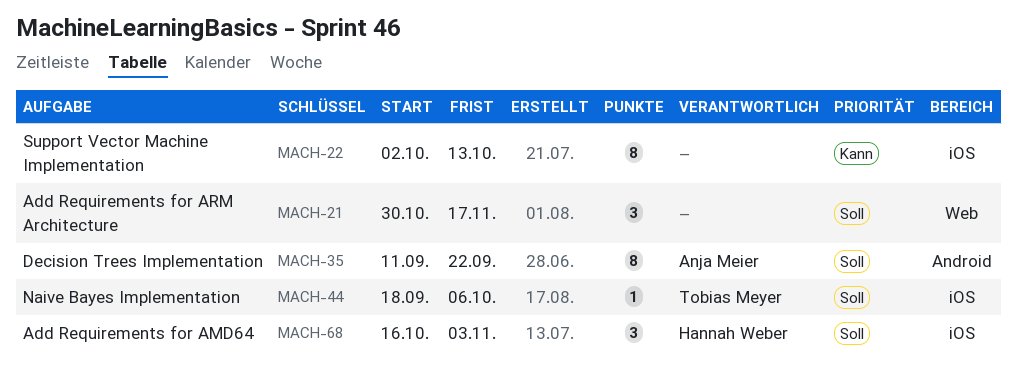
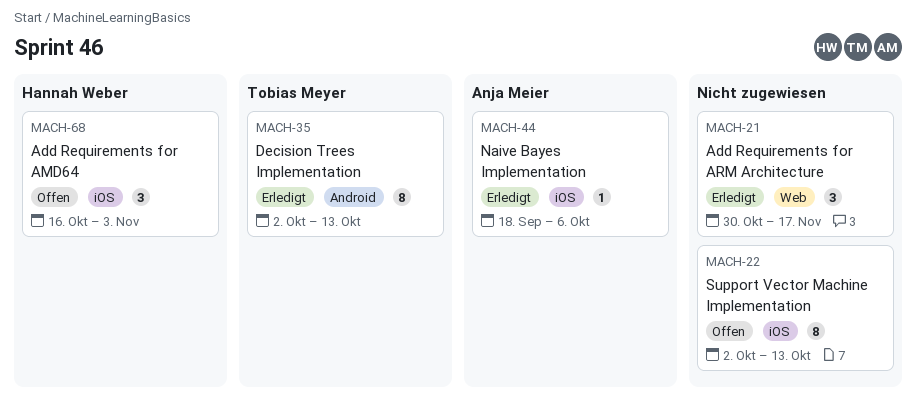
MACH-35, owner: Anja Meier -> Tobias Meyer
MACH-35, start: Sep 11 -> Oct 2
MACH-35, due: Sep 22 -> Oct 13
MACH-44, owner: Tobias Meyer -> Anja Meier

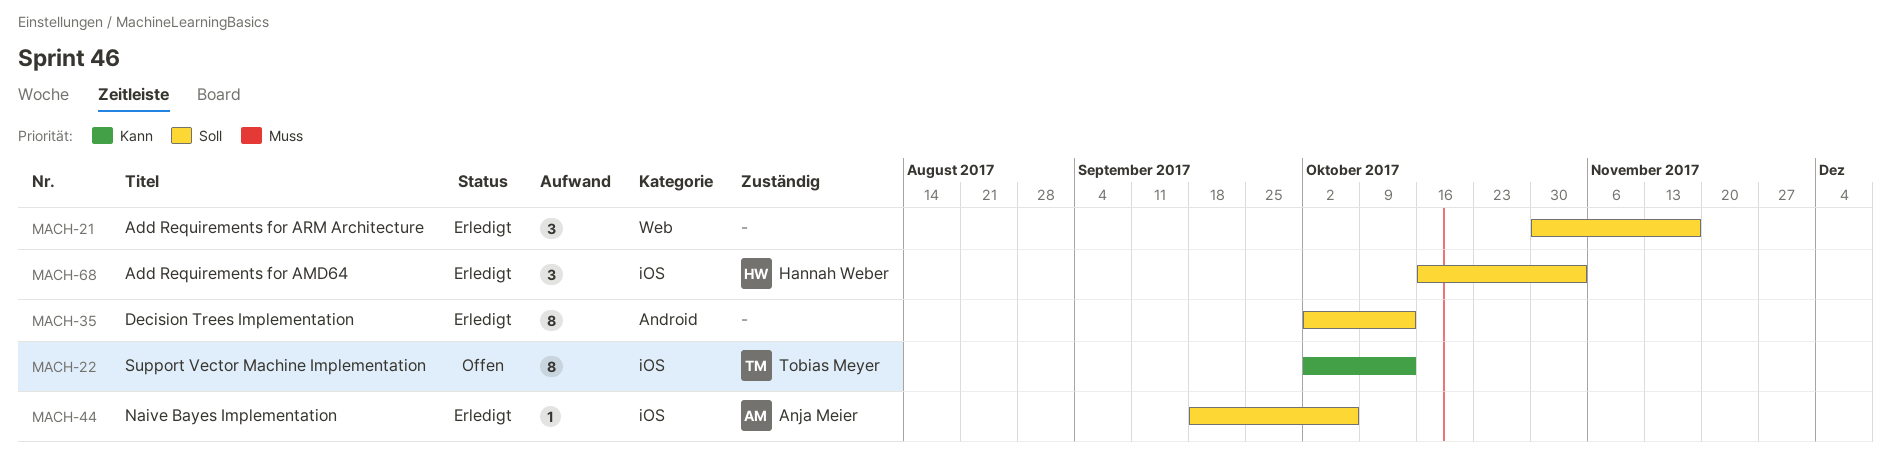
MACH-22, owner: none -> Tobias Meyer
MACH-35, owner: Tobias Meyer -> none
MACH-68, status: Offen -> Erledigt

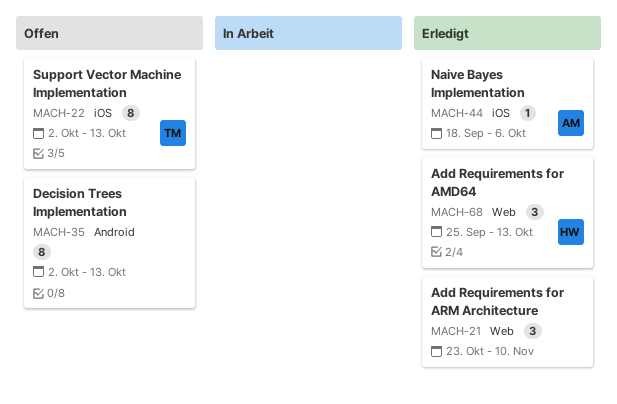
MACH-21, start: Oct 30 -> Oct 23
MACH-21, due: Nov 17 -> Nov 10
MACH-35, status: Erledigt -> Offen
MACH-68, label: iOS -> Web
MACH-68, start: Oct 16 -> Sep 25
MACH-68, due: Nov 3 -> Oct 13

